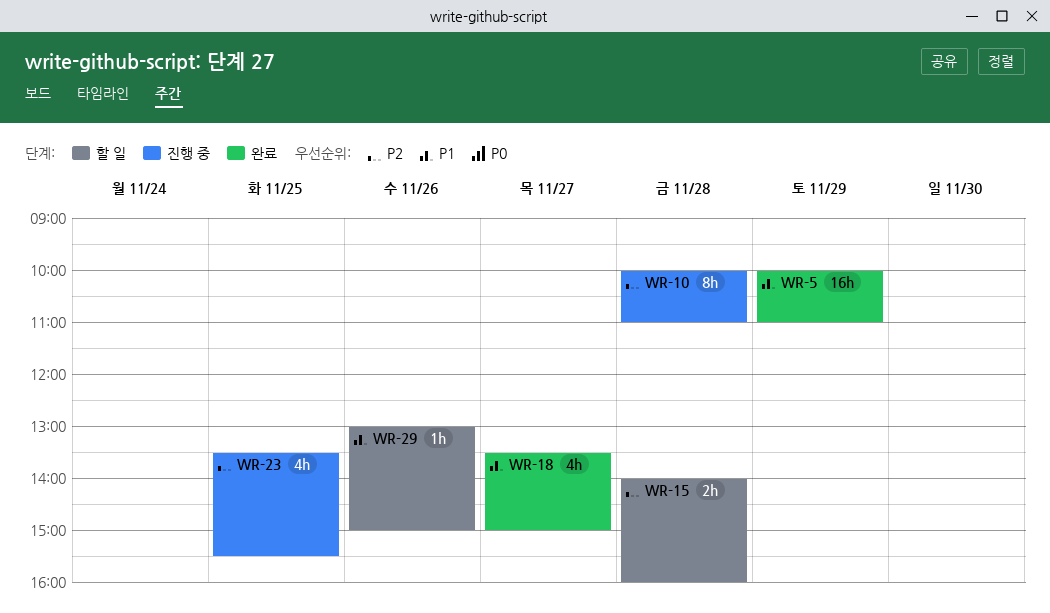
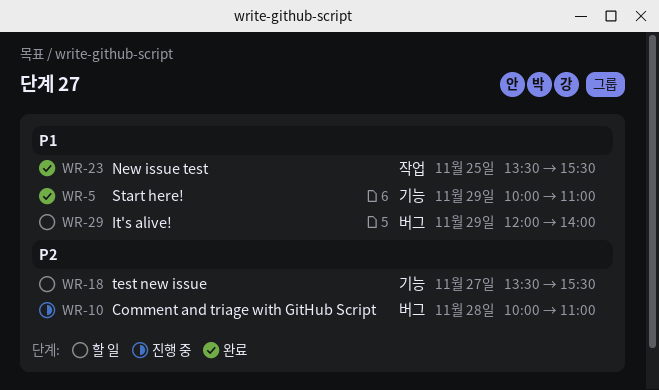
WR-15: present -> none
WR-18, status: 완료 -> 할 일
WR-18, priority: P1 -> P2
WR-18, ends: 15:00 -> 15:30
WR-23, status: 진행 중 -> 완료
WR-23, priority: P2 -> P1
WR-29, day: Nov 26 -> Nov 29
WR-29, begins: 13:00 -> 12:00
WR-29, ends: 15:00 -> 14:00

